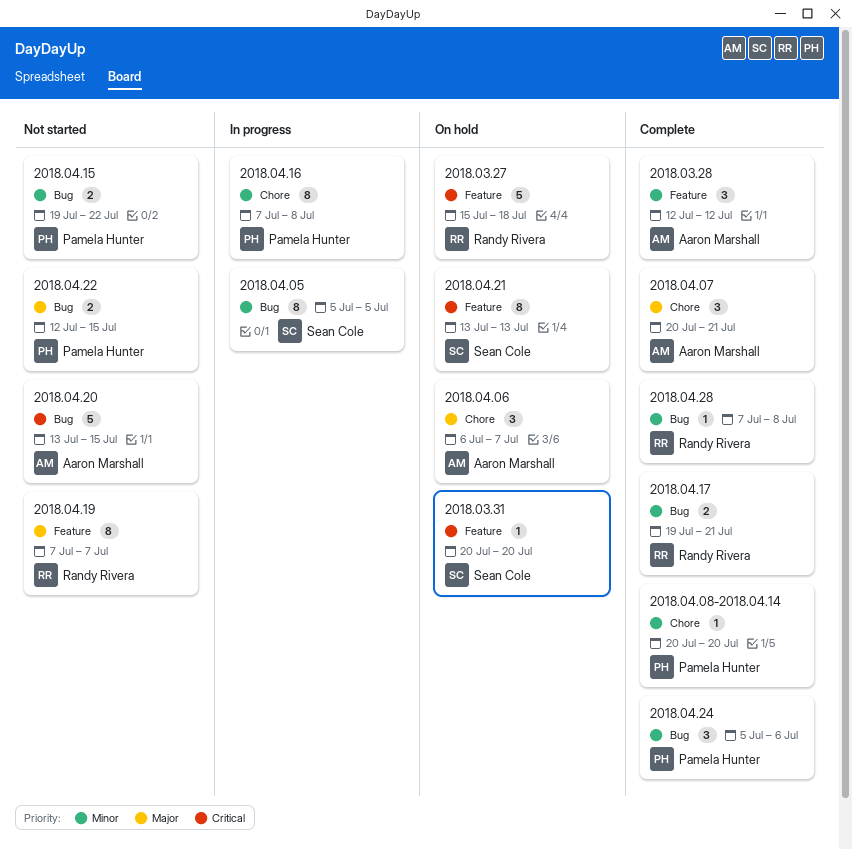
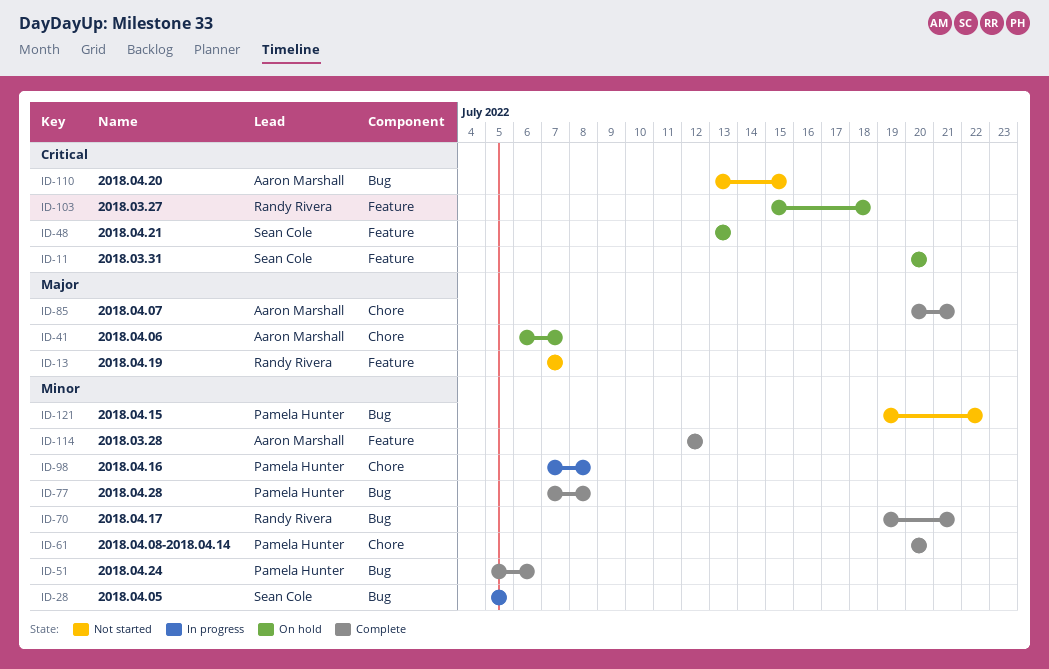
2018.04.22: present -> none
2018.04.28, owner: Randy Rivera -> Pamela Hunter

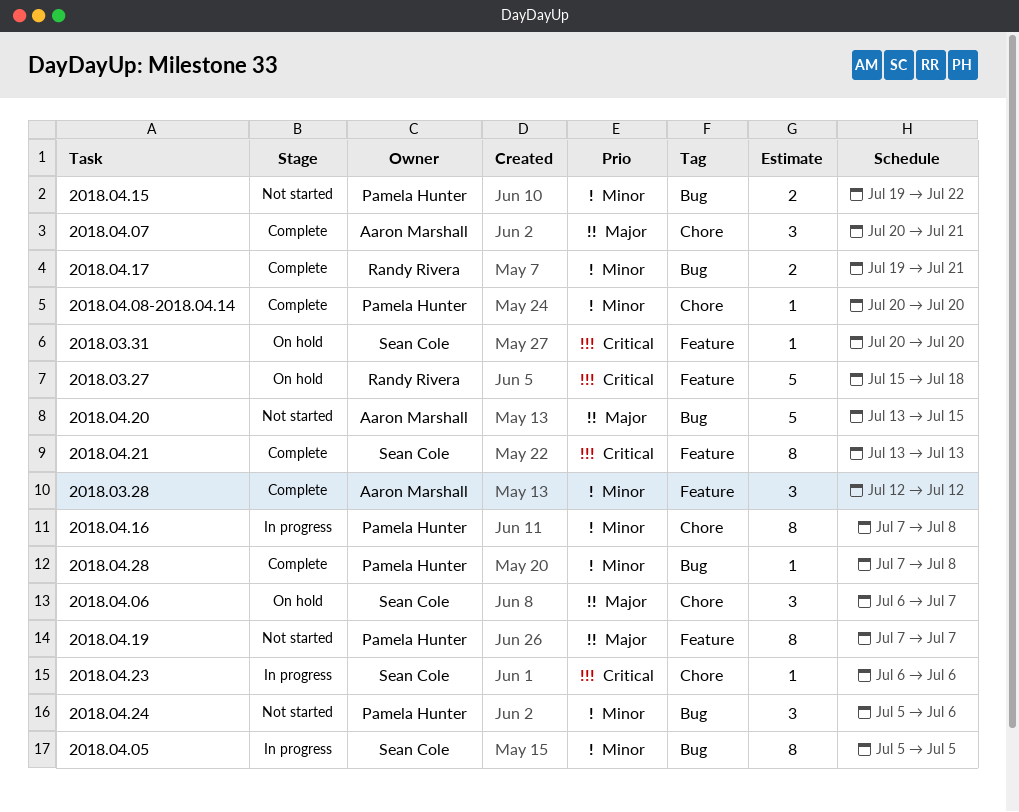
2018.04.06, owner: Aaron Marshall -> Sean Cole
2018.04.19, owner: Randy Rivera -> Pamela Hunter
2018.04.20, priority: Critical -> Major
2018.04.21, status: On hold -> Complete
2018.04.23: none -> present
2018.04.24, status: Complete -> Not started

